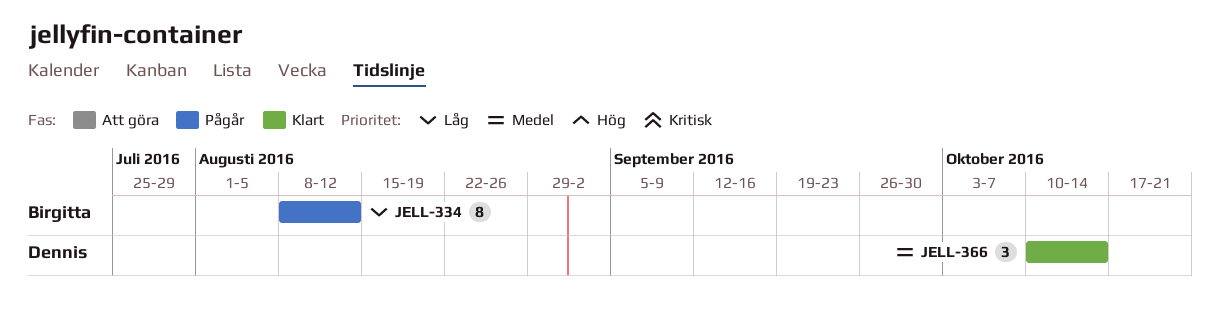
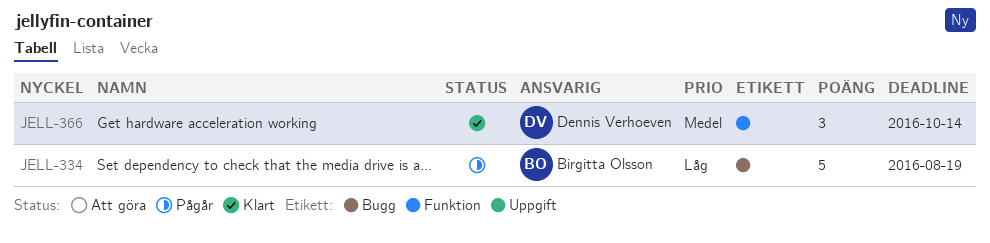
JELL-334, estimate: 8 -> 5
JELL-334, due: Aug 12 -> Aug 19

